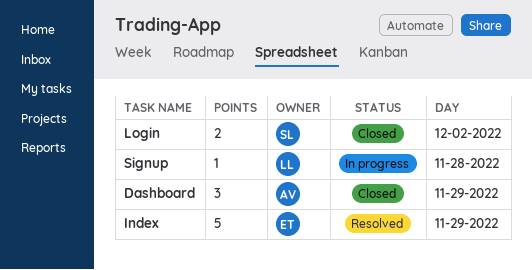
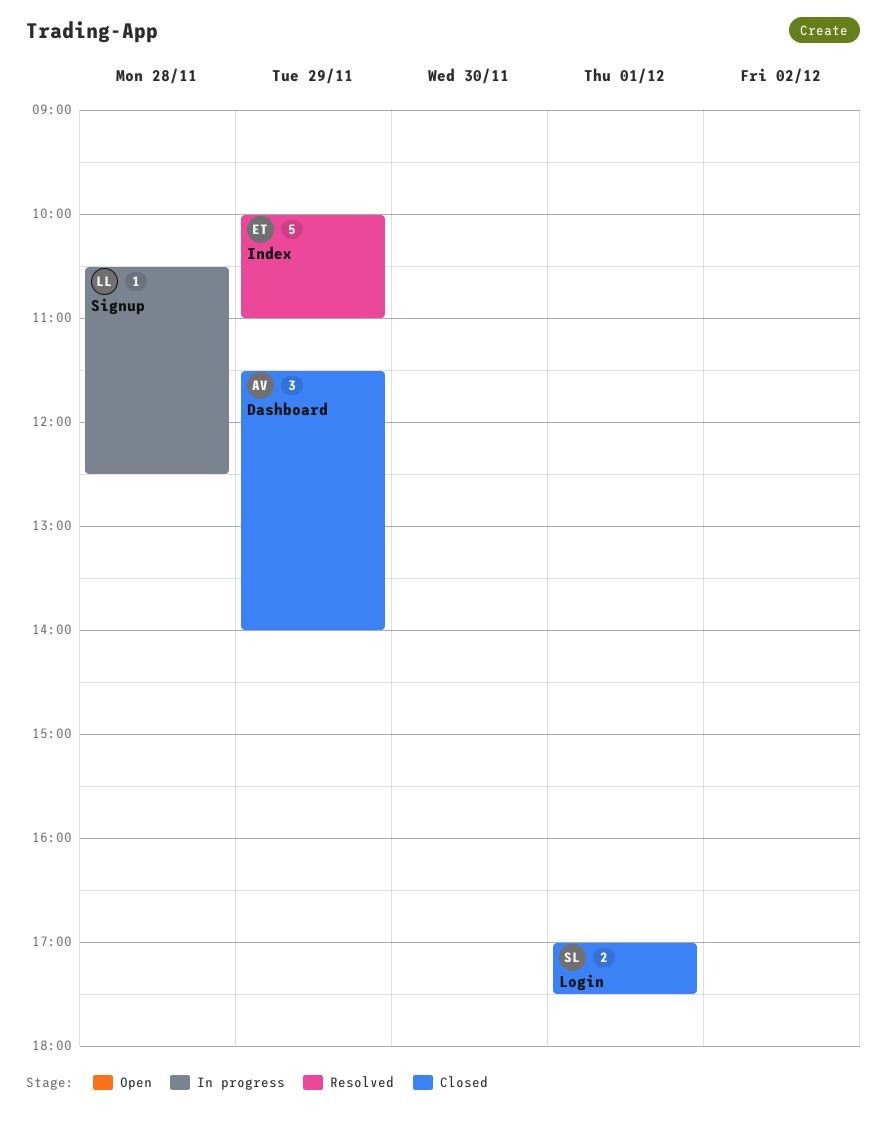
Login, day: Dec 2 -> Dec 1

